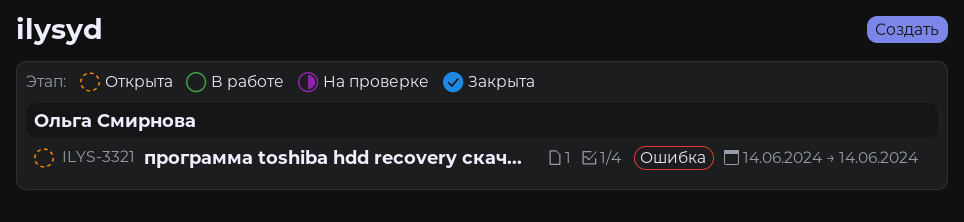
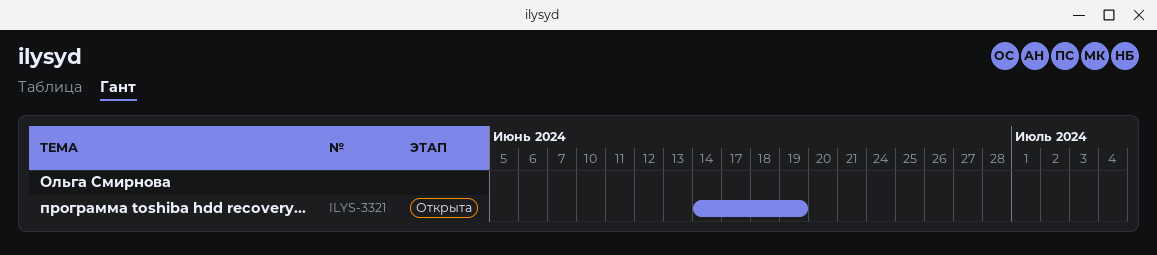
ILYS-3321, due: Jun 14 -> Jun 19

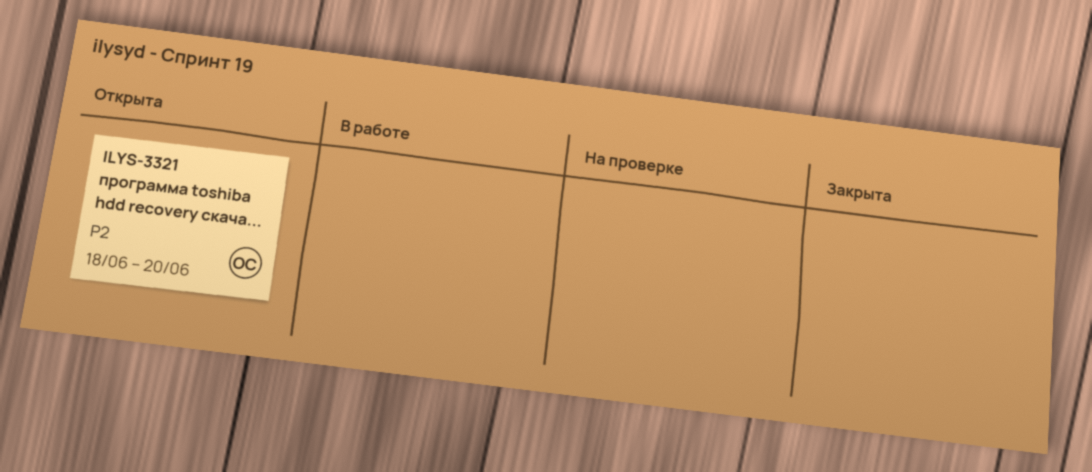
ILYS-3321, start: Jun 14 -> Jun 18
ILYS-3321, due: Jun 19 -> Jun 20

